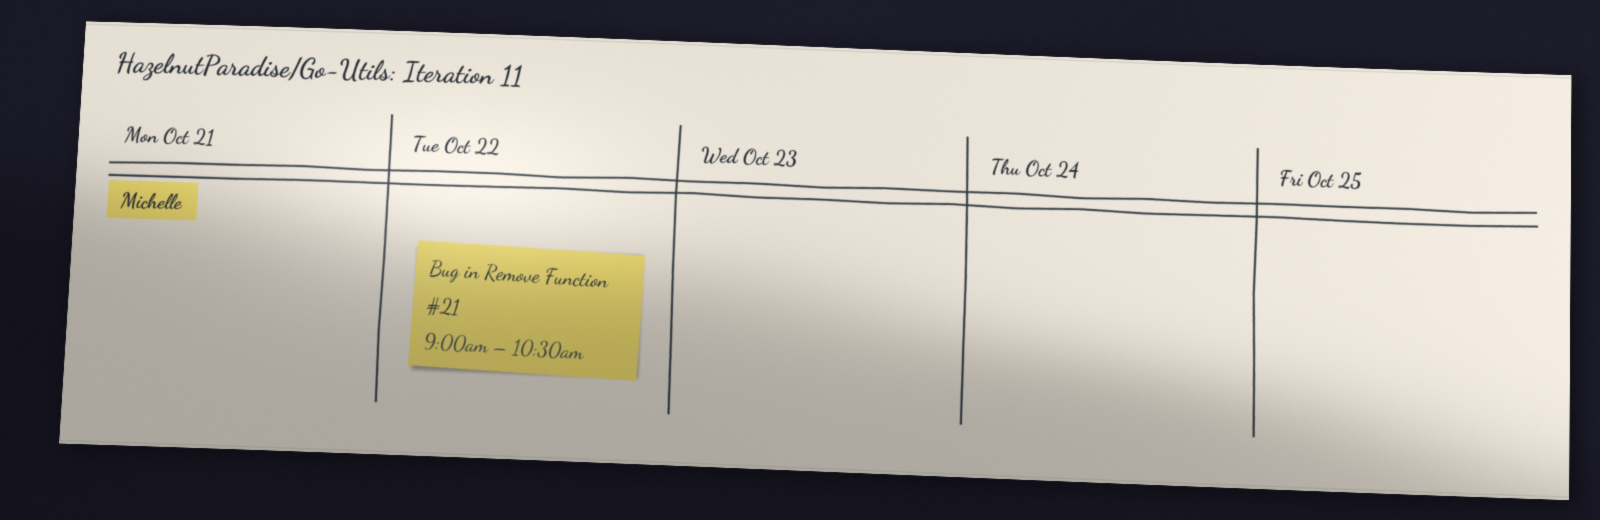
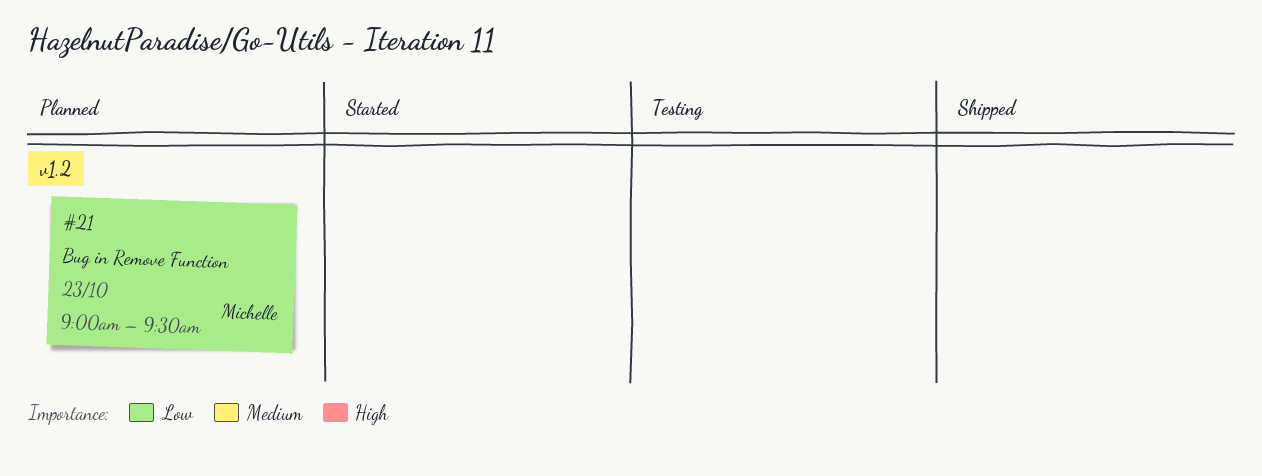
#21, day: Oct 22 -> Oct 23
#21, ends: 10:30 -> 09:30

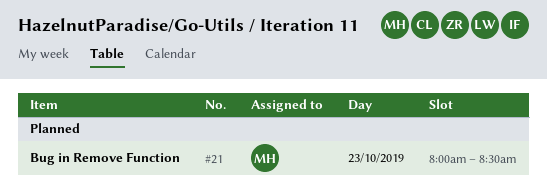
#21, begins: 09:00 -> 08:00
#21, ends: 09:30 -> 08:30

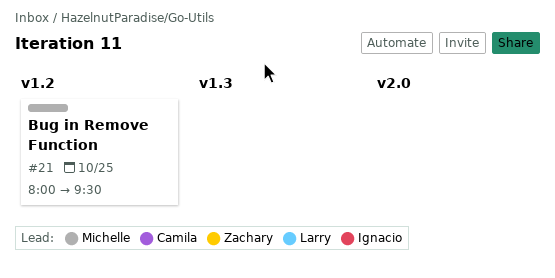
#21, day: Oct 23 -> Oct 25
#21, ends: 08:30 -> 09:30

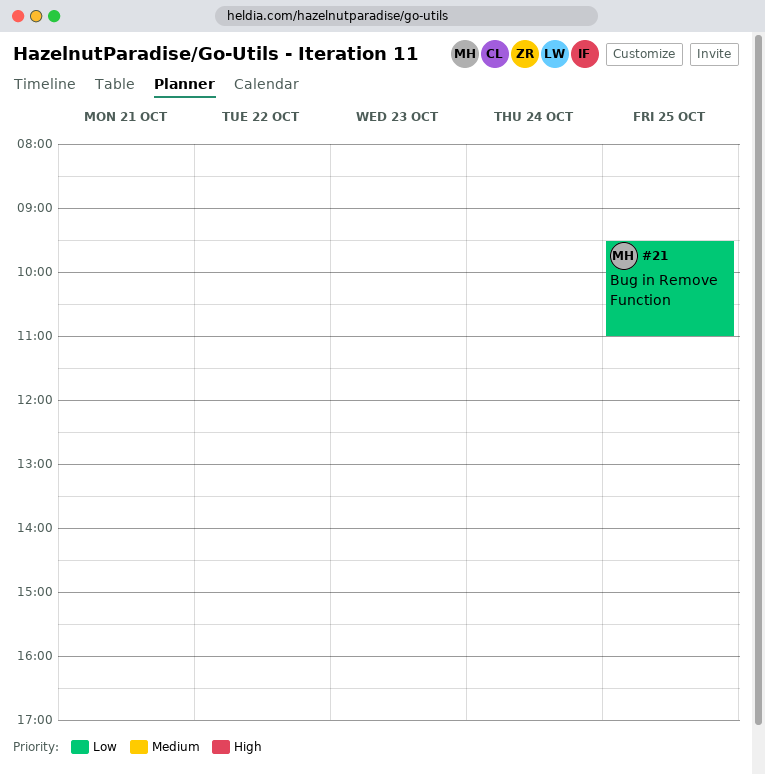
#21, begins: 08:00 -> 09:30
#21, ends: 09:30 -> 11:00

